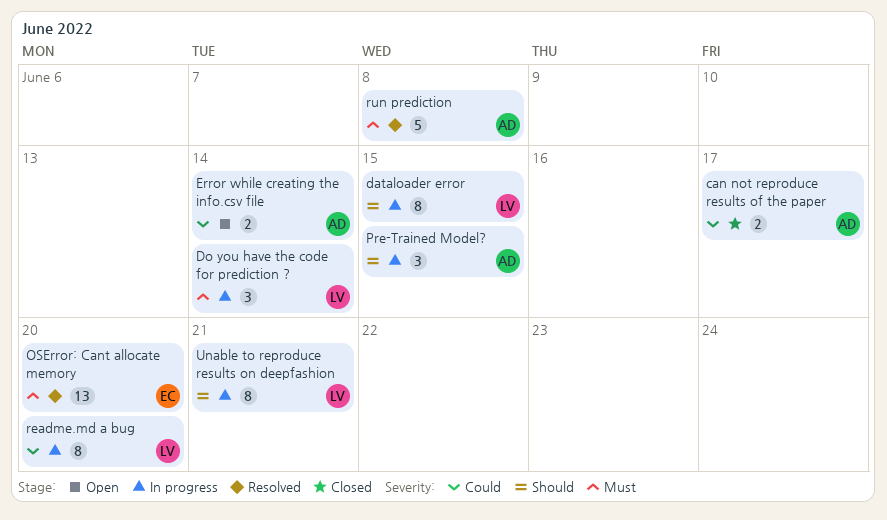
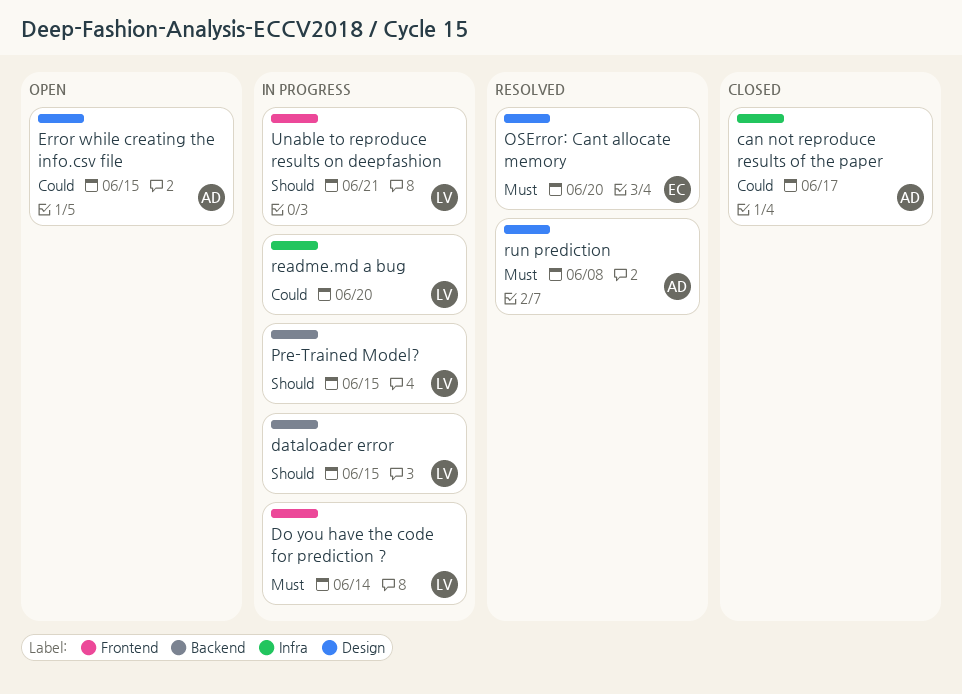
Error while creating the info.csv file, due: Jun 14 -> Jun 15
Pre-Trained Model?, owner: AD -> LV

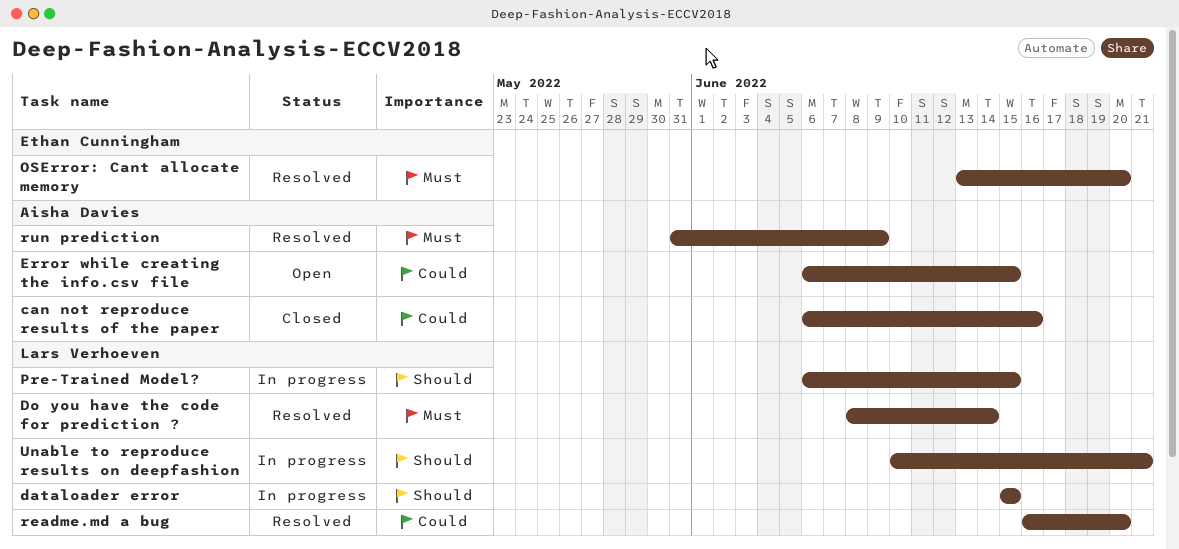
can not reproduce results of the paper, due: Jun 17 -> Jun 16
Do you have the code for prediction ?, status: In progress -> Resolved
readme.md a bug, status: In progress -> Resolved
run prediction, due: Jun 8 -> Jun 9

